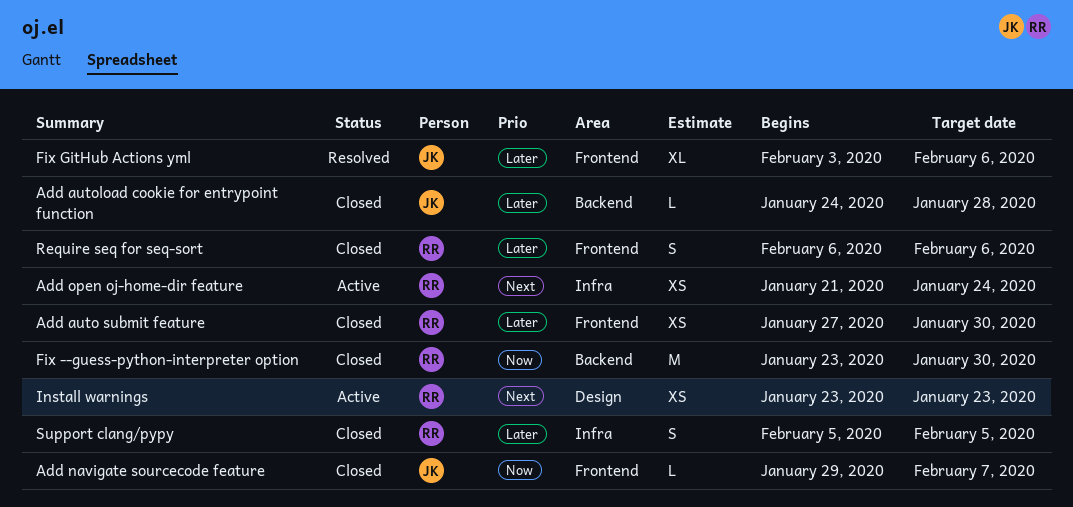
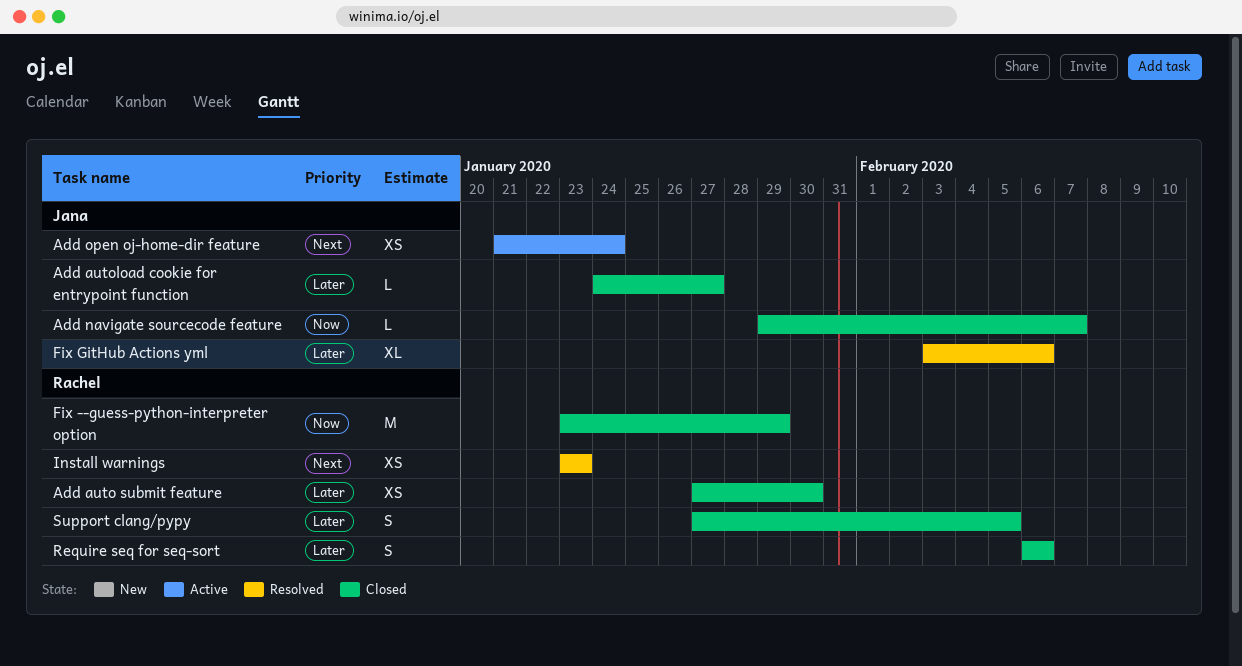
Add autoload cookie for entrypoint function, due: Jan 28 -> Jan 27
Add open oj-home-dir feature, owner: Rachel -> Jana
Fix --guess-python-interpreter option, due: Jan 30 -> Jan 29
Install warnings, status: Active -> Resolved
Support clang/pypy, start: Feb 5 -> Jan 27

